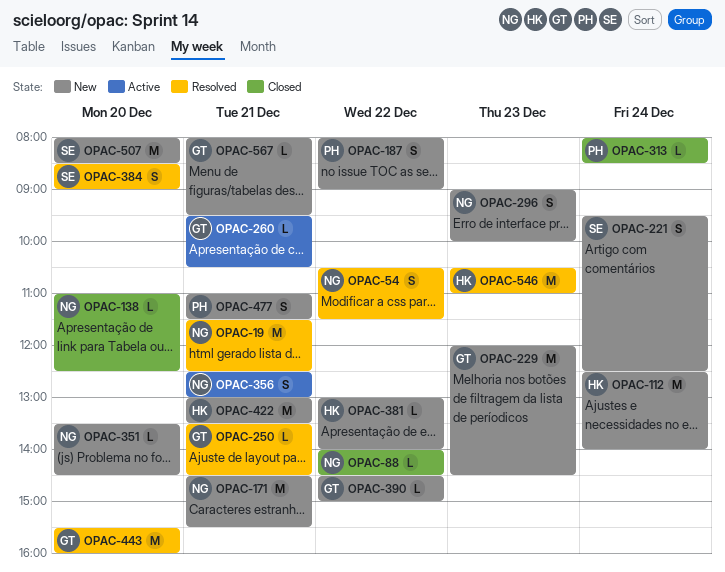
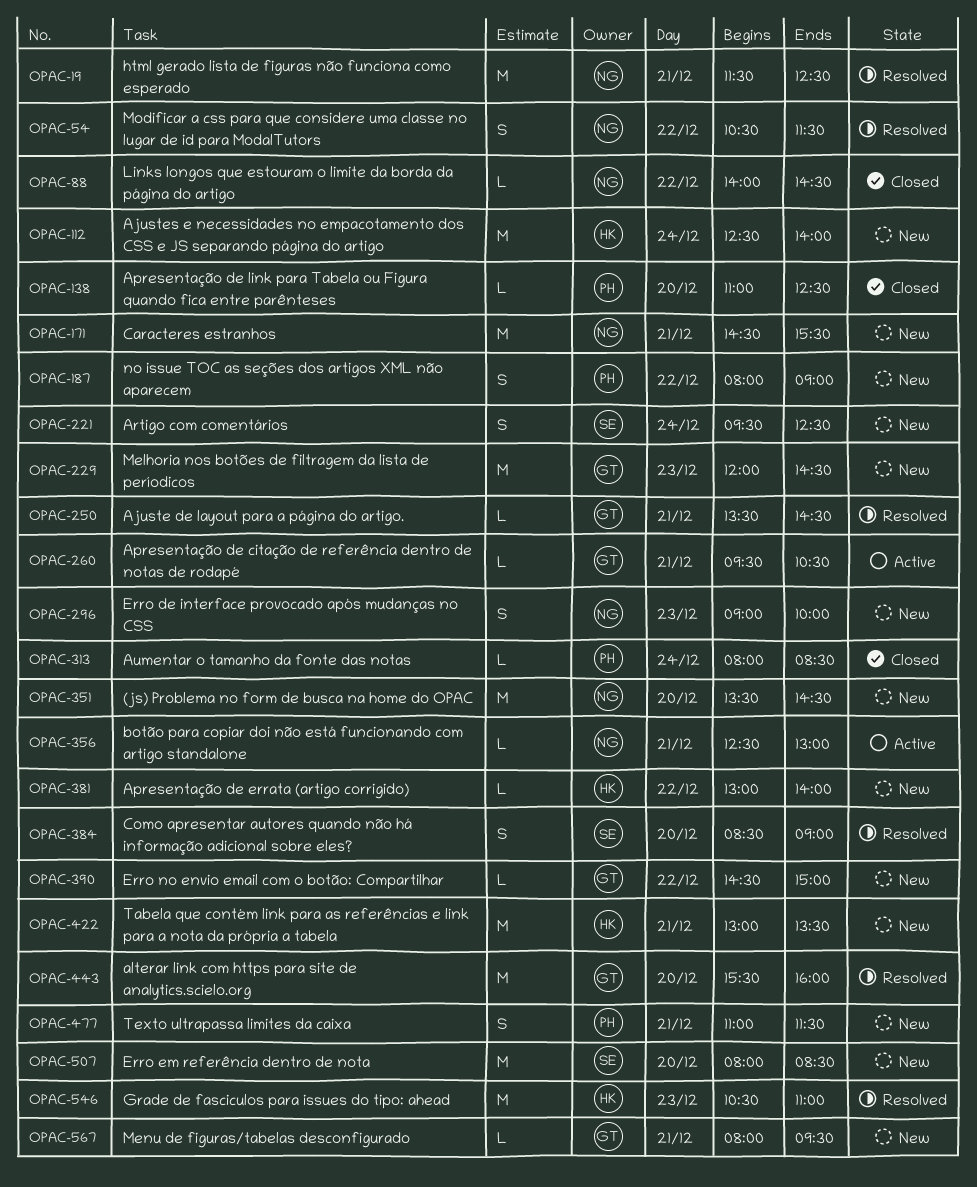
OPAC-138, owner: NG -> PH
OPAC-351, estimate: L -> M
OPAC-356, estimate: S -> L

